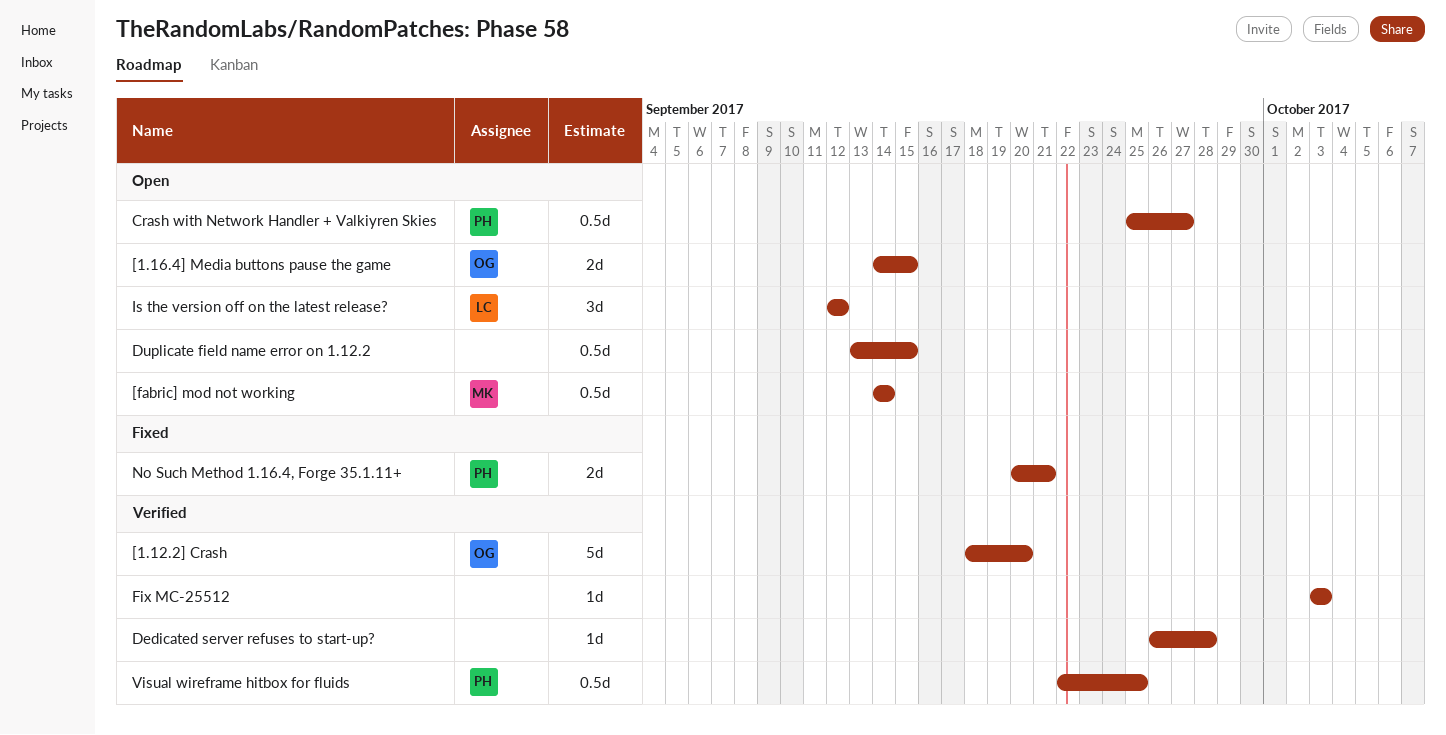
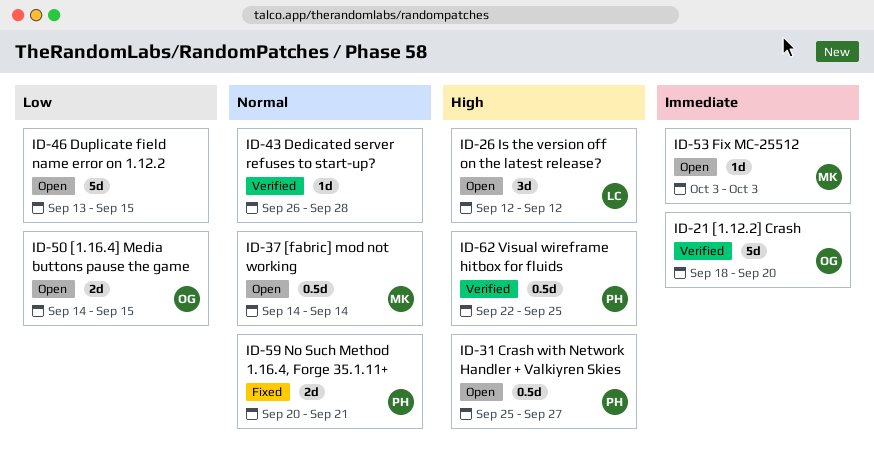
Duplicate field name error on 1.12.2, estimate: 0.5d -> 5d
Fix MC-25512, status: Verified -> Open
Fix MC-25512, owner: none -> MK

